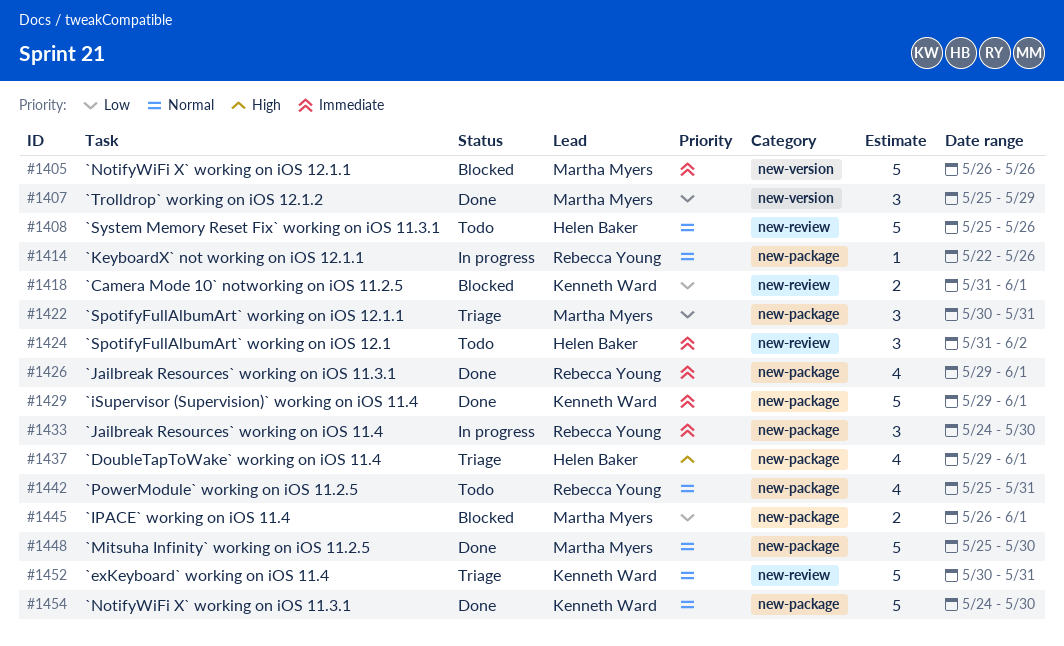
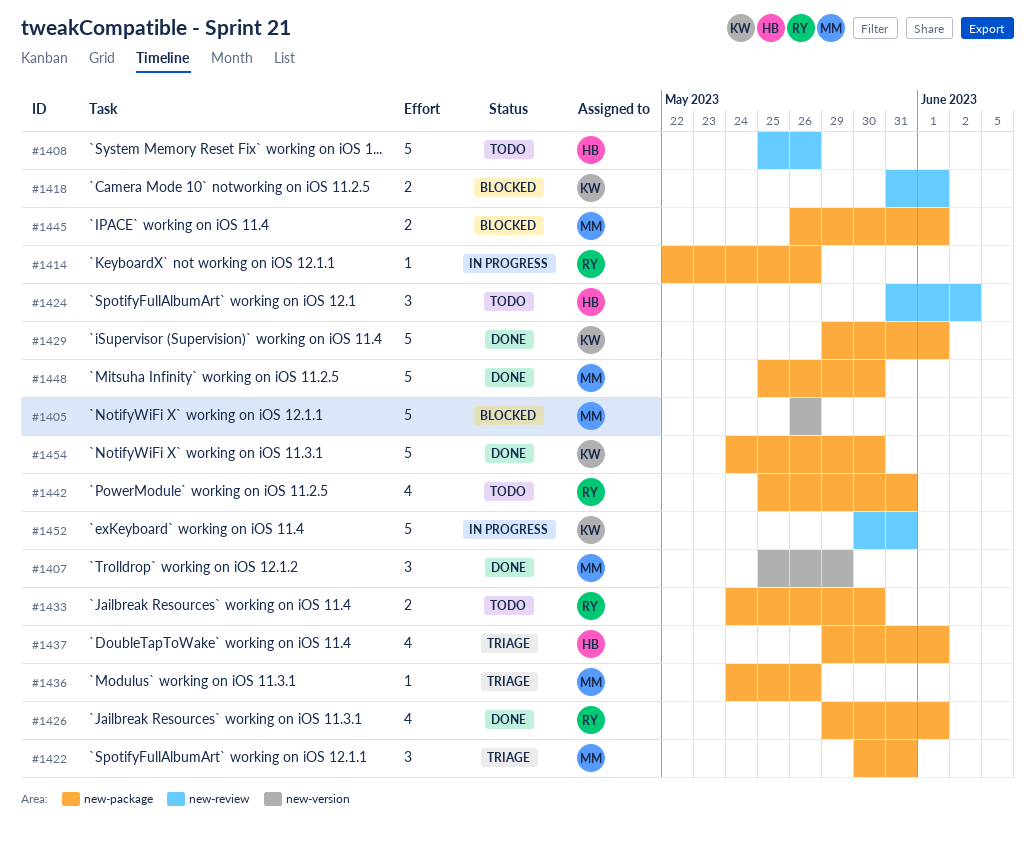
#1433, status: In progress -> Todo
#1433, estimate: 3 -> 2
#1436: none -> present
#1452, status: Triage -> In progress

